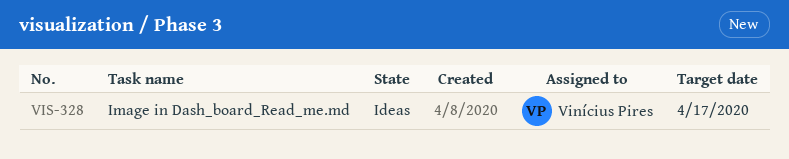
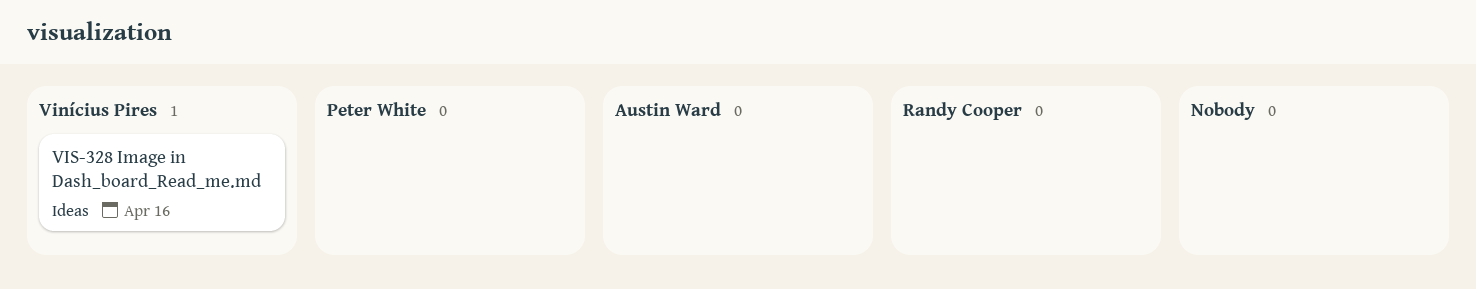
VIS-328, due: Apr 17 -> Apr 16

